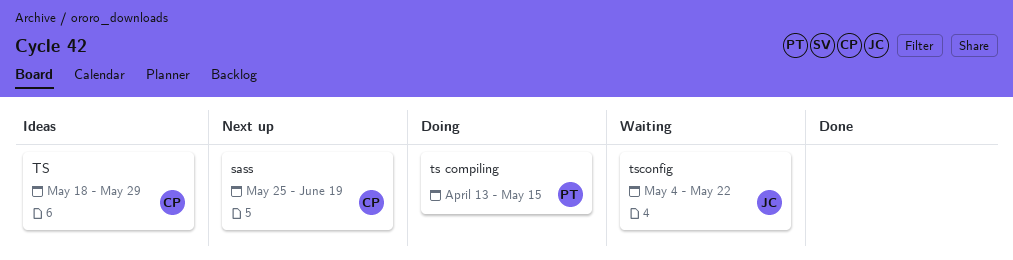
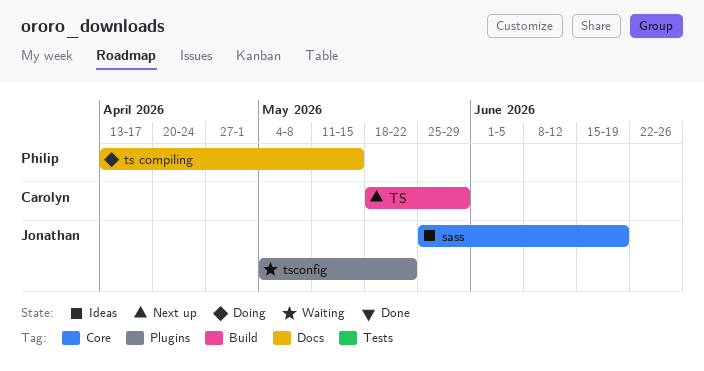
sass, status: Next up -> Ideas
sass, owner: Carolyn -> Jonathan
TS, status: Ideas -> Next up

